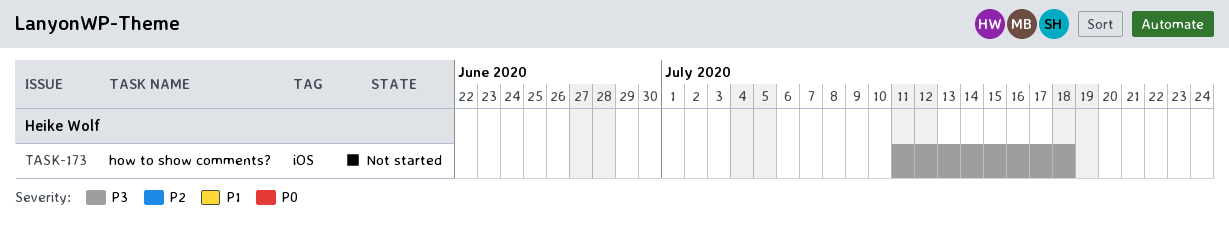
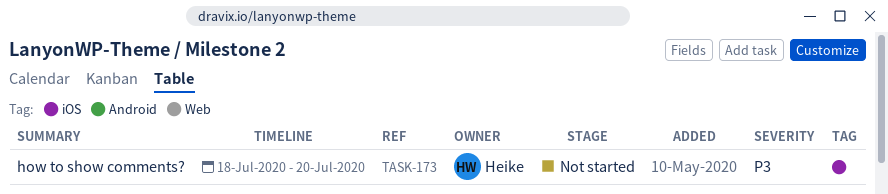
TASK-173, start: Jul 11 -> Jul 18
TASK-173, due: Jul 18 -> Jul 20

